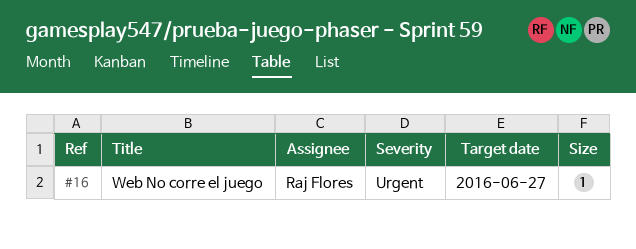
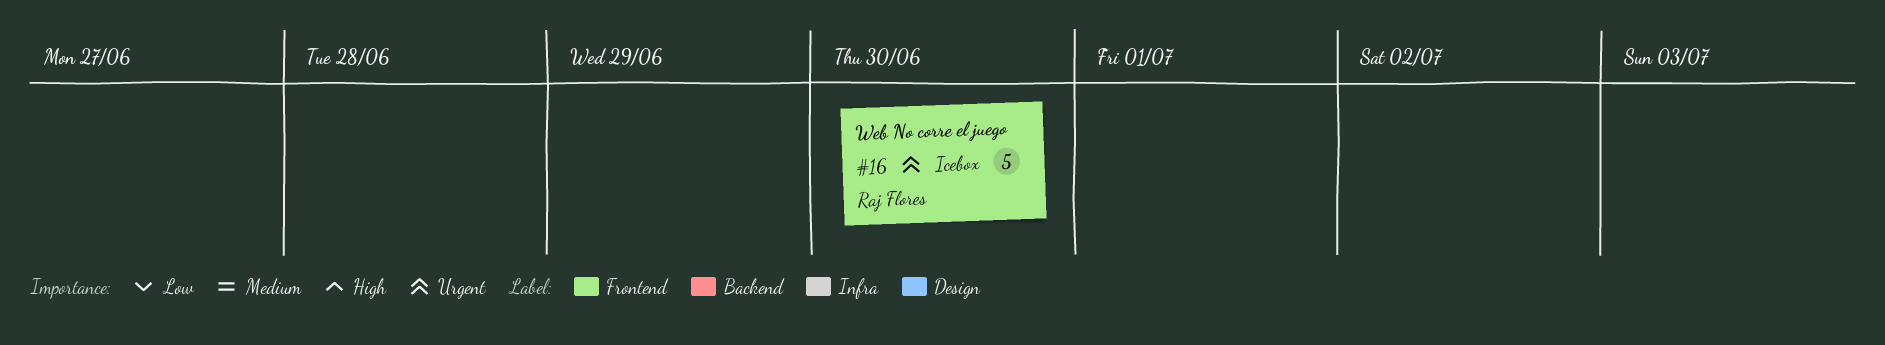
#16, estimate: 1 -> 5
#16, due: Jun 27 -> Jun 30

